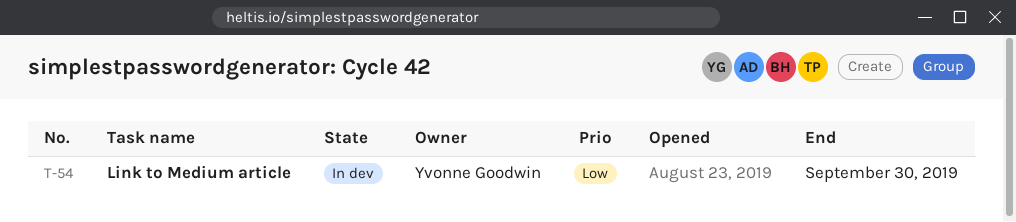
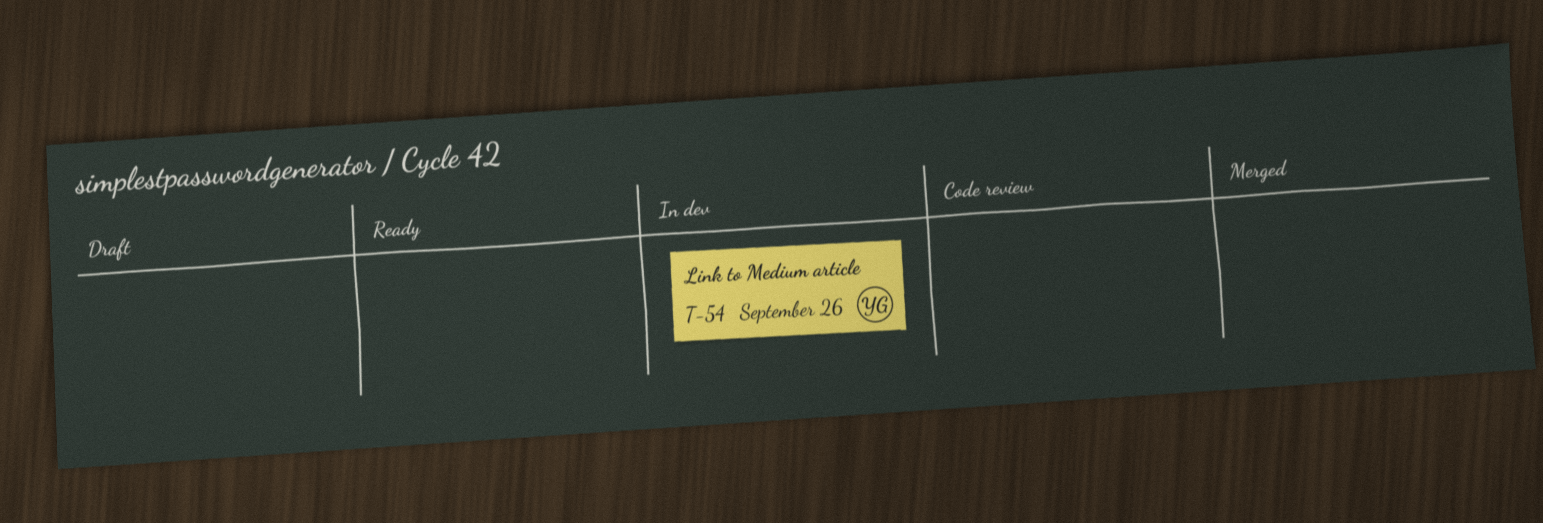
T-54, due: Sep 30 -> Sep 26

